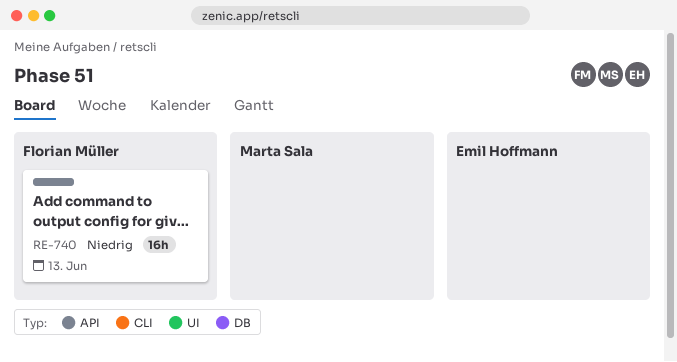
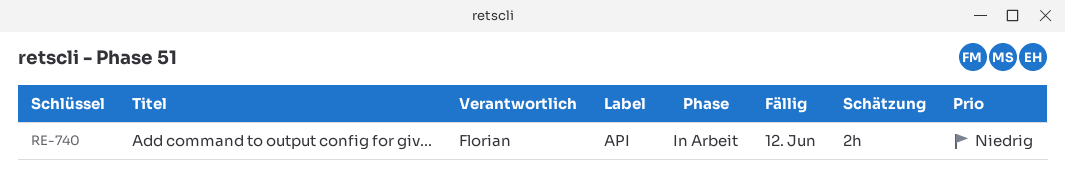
RE-740, estimate: 16h -> 2h
RE-740, due: Jun 13 -> Jun 12

